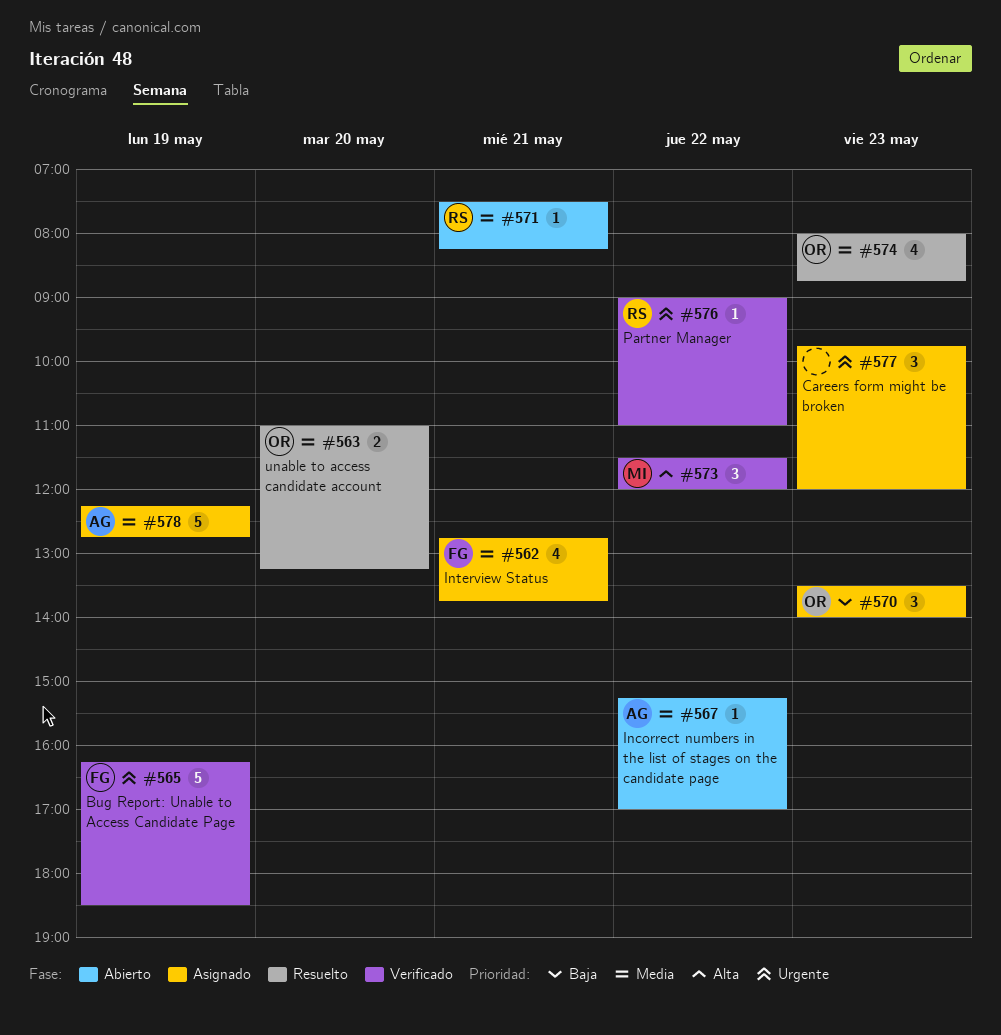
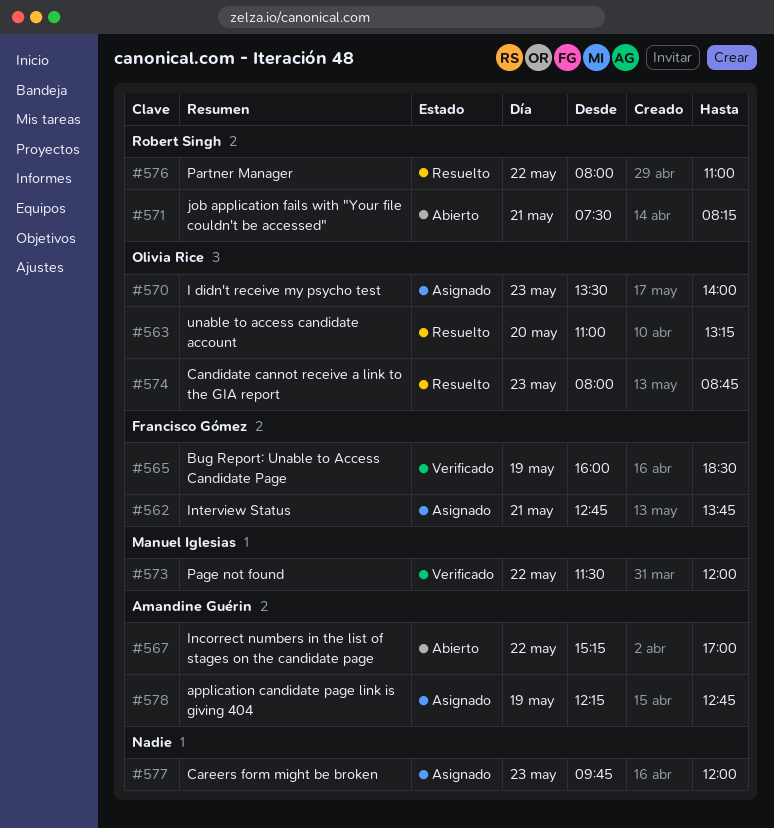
#565, begins: 16:15 -> 16:00
#576, status: Verificado -> Resuelto
#576, begins: 09:00 -> 08:00

